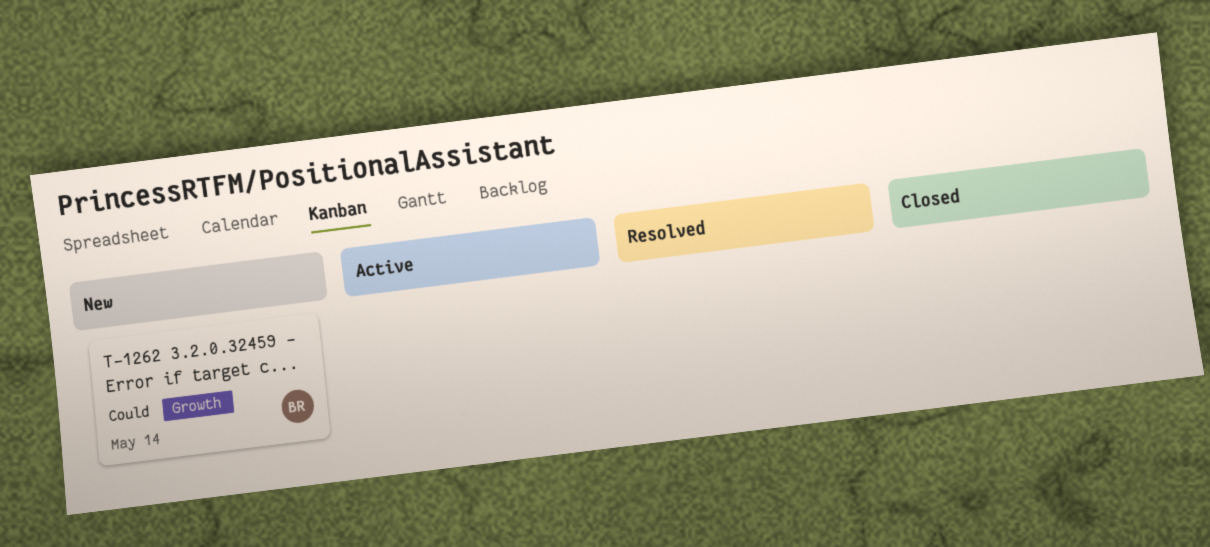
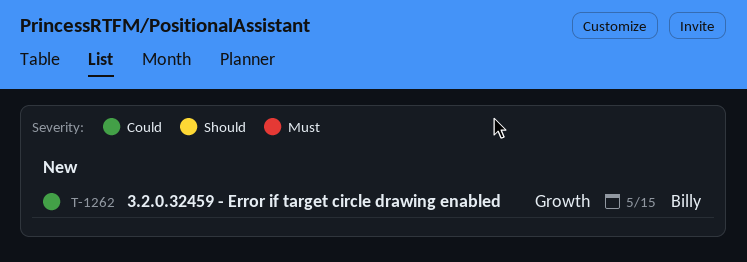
T-1262, due: May 14 -> May 15

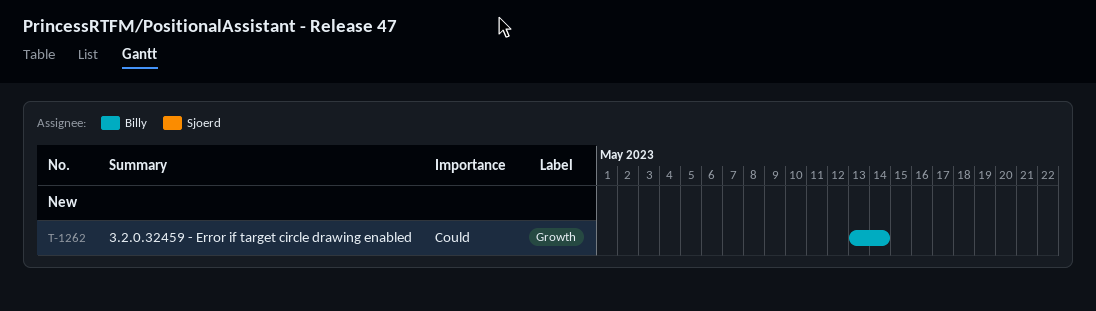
T-1262, due: May 15 -> May 14

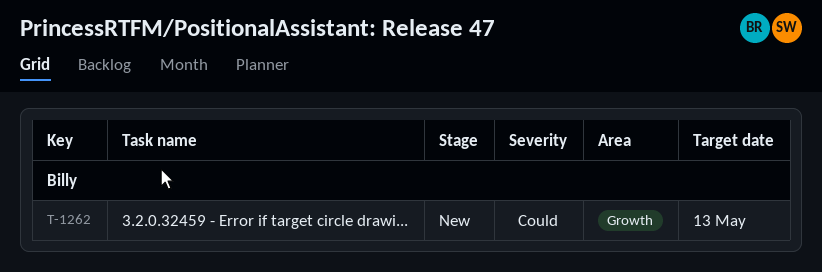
T-1262, due: May 14 -> May 13

